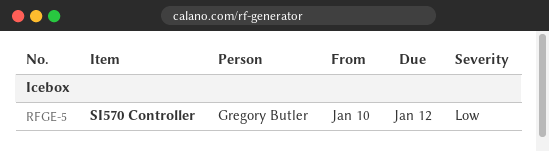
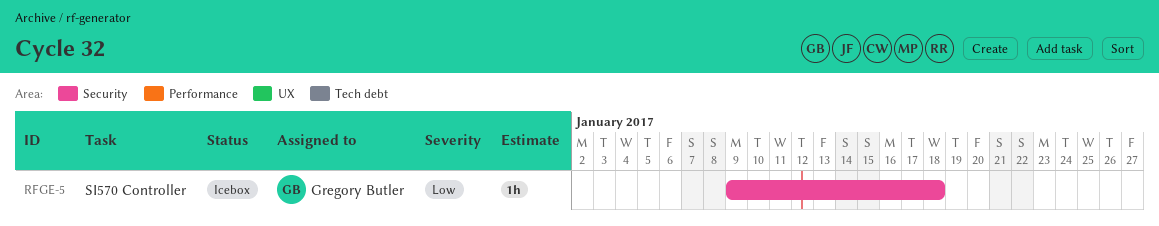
RFGE-5, start: Jan 10 -> Jan 9
RFGE-5, due: Jan 12 -> Jan 18

